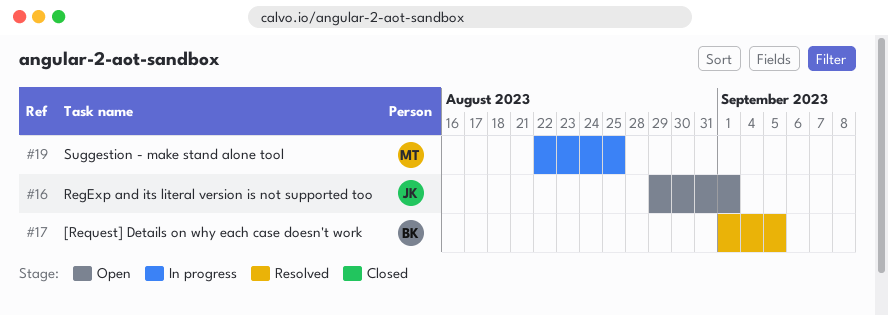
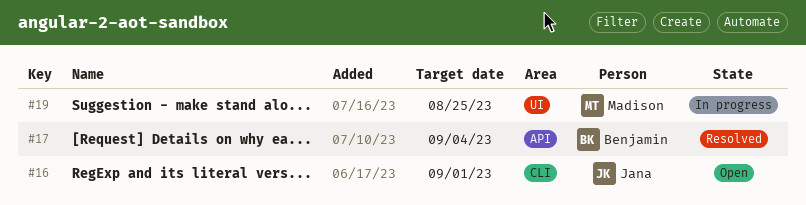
#17, due: Sep 5 -> Sep 4

